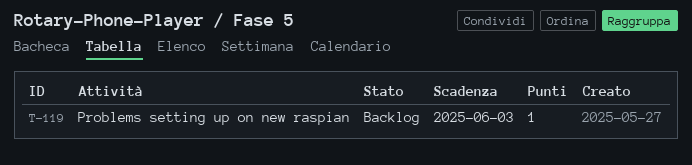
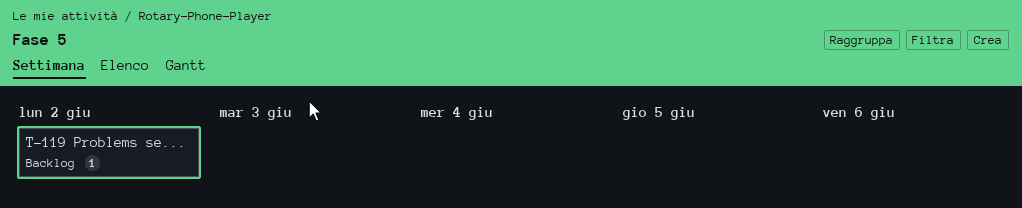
T-119, due: Jun 3 -> Jun 2

